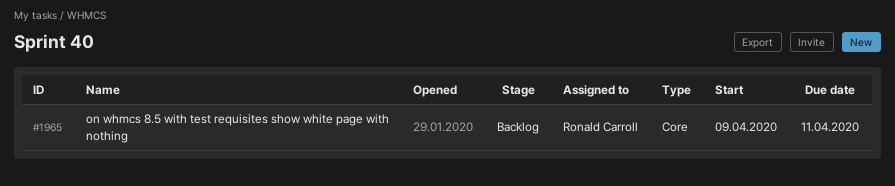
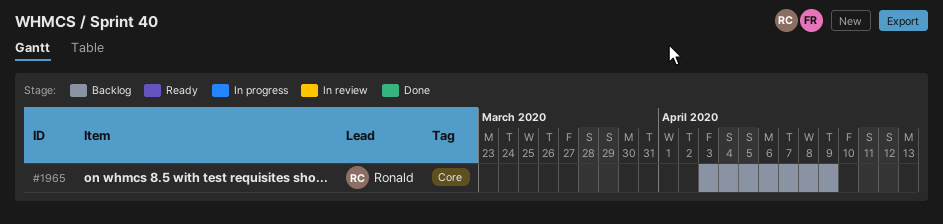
#1965, start: Apr 9 -> Apr 3
#1965, due: Apr 11 -> Apr 9

